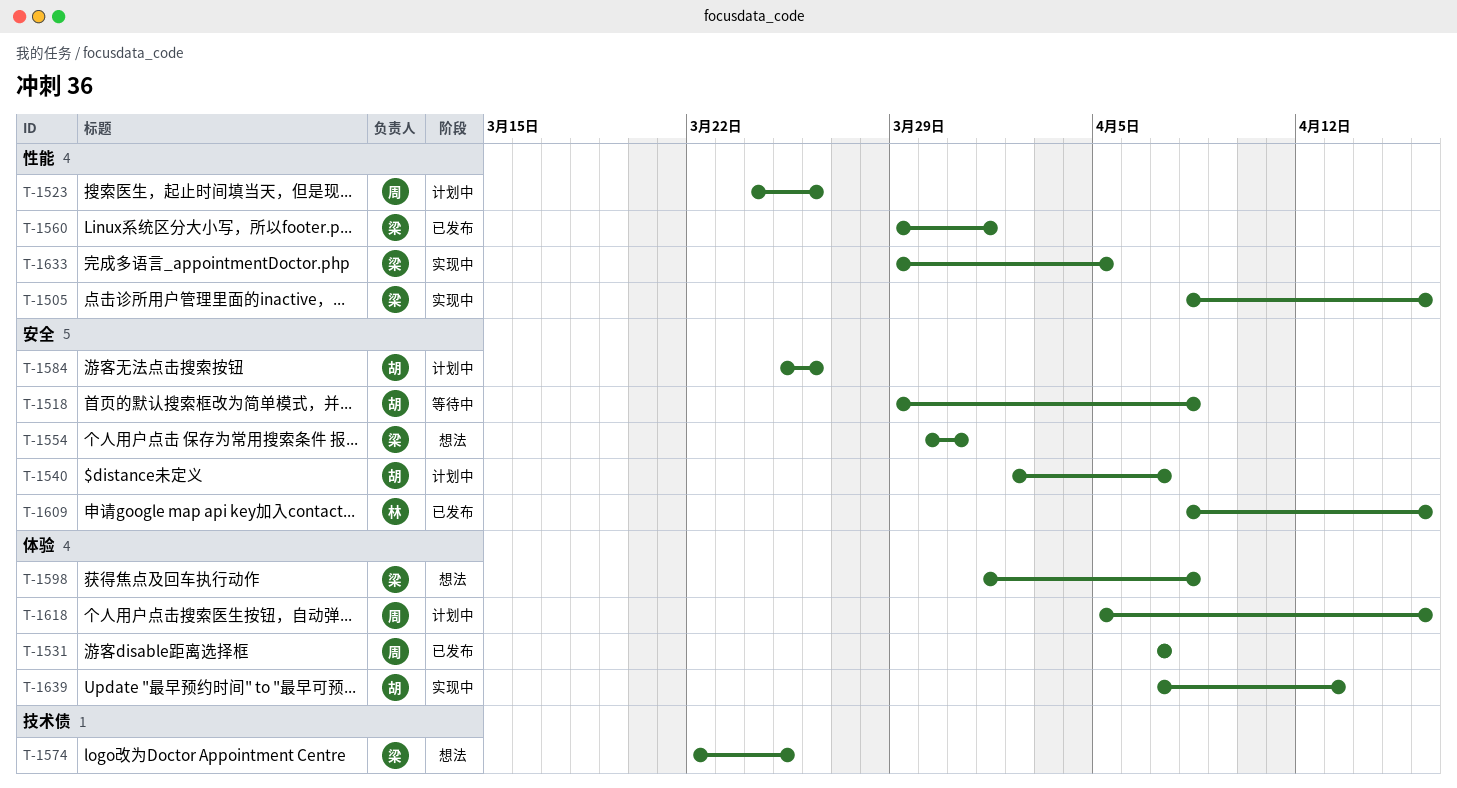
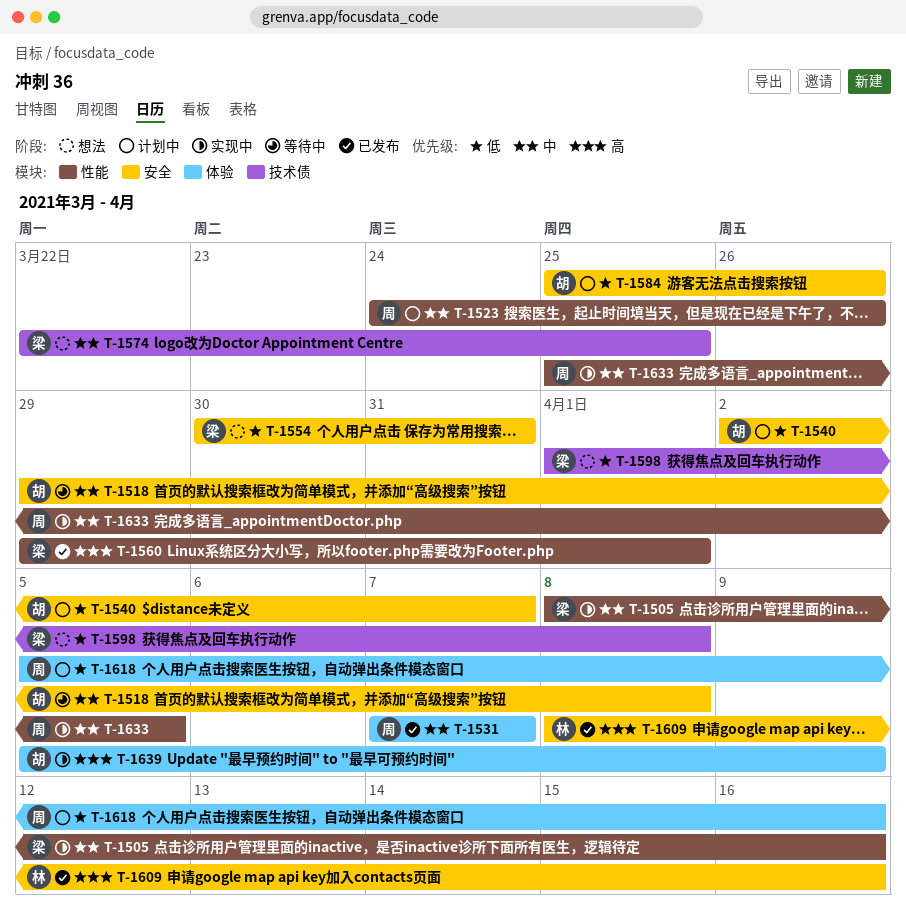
T-1598, label: 体验 -> 技术债
T-1633, owner: 梁 -> 周
T-1633, start: Mar 29 -> Mar 25
T-1639, start: Apr 7 -> Apr 5
T-1639, due: Apr 13 -> Apr 9

